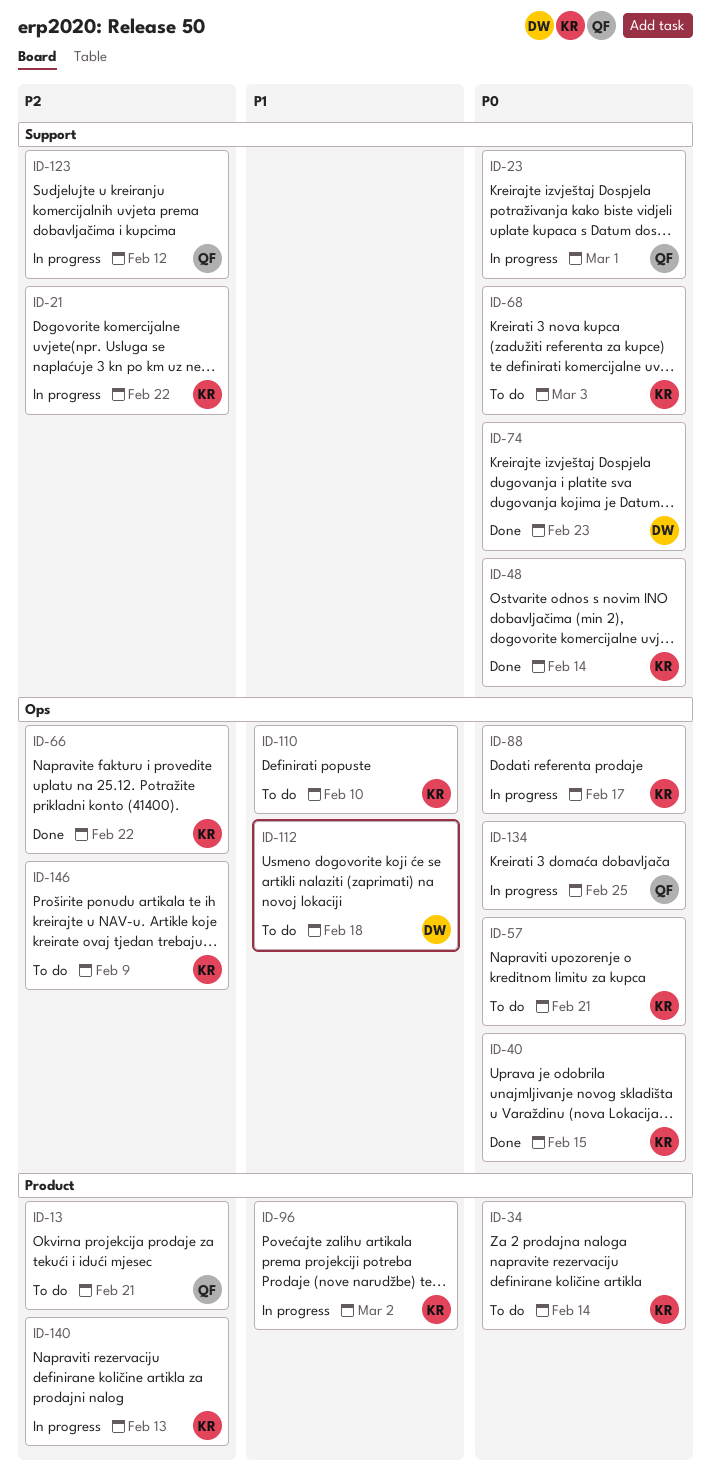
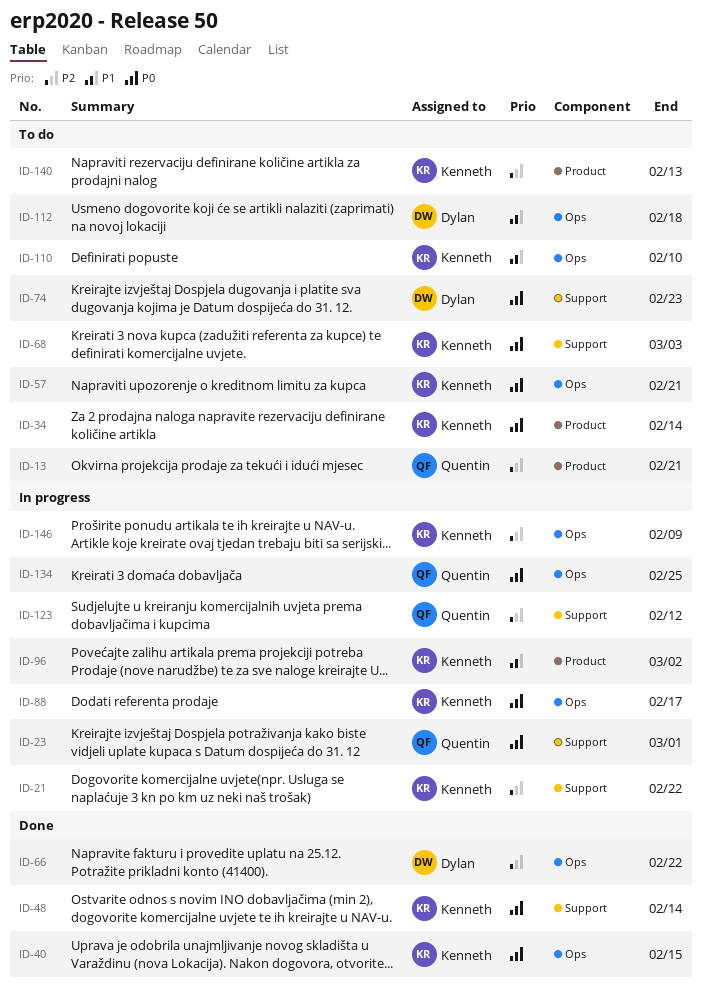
ID-66, owner: Kenneth -> Dylan
ID-74, status: Done -> To do
ID-140, status: In progress -> To do
ID-146, status: To do -> In progress

